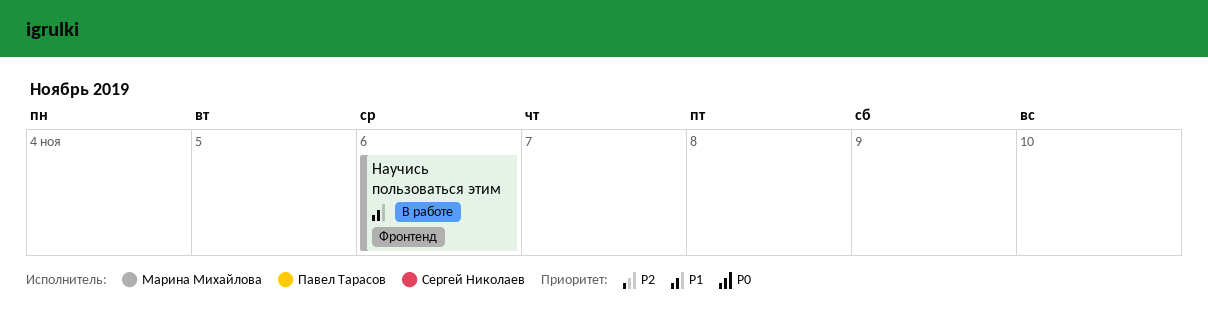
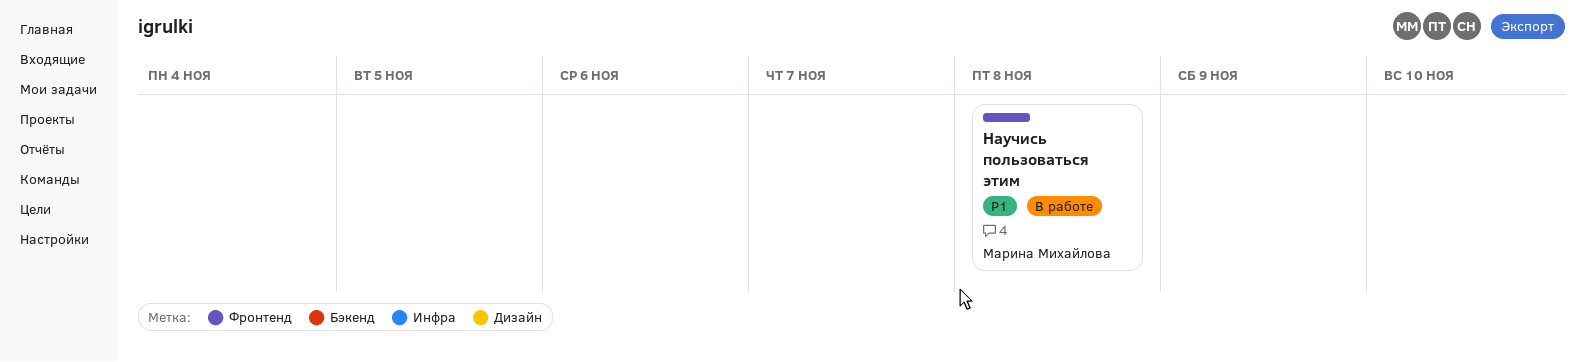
Научись пользоваться этим, due: Nov 6 -> Nov 8

